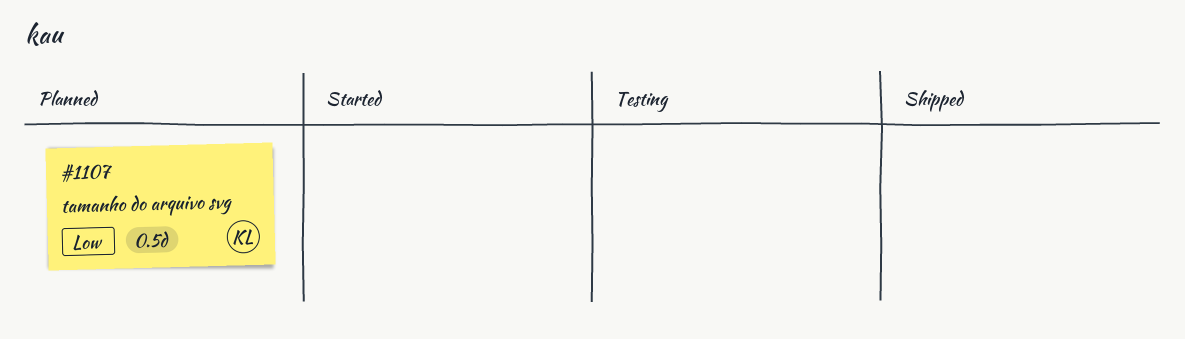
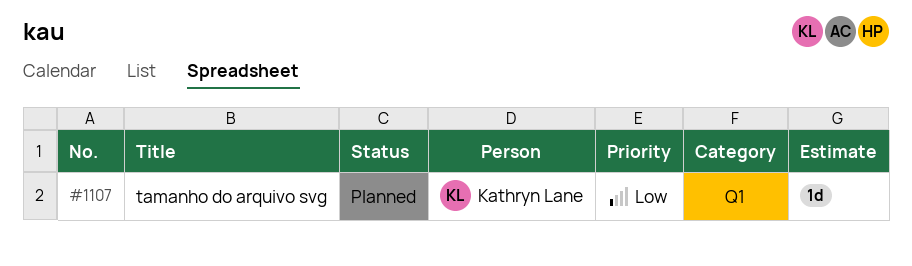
#1107, estimate: 0.5d -> 1d

